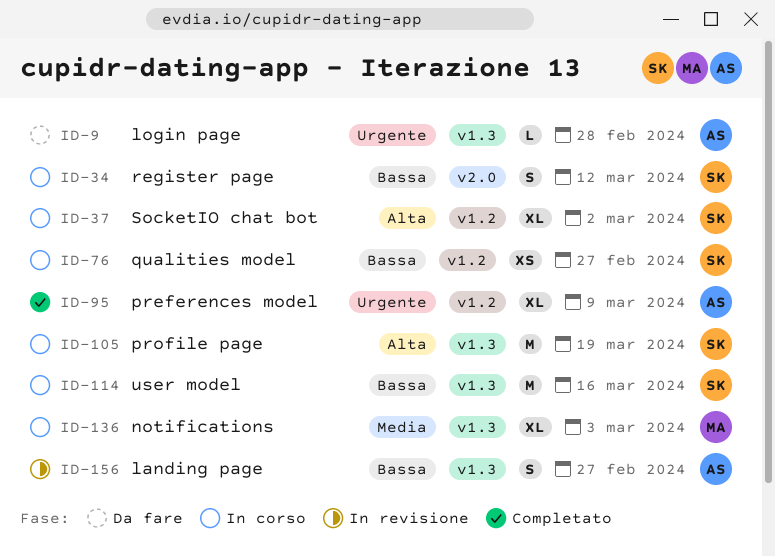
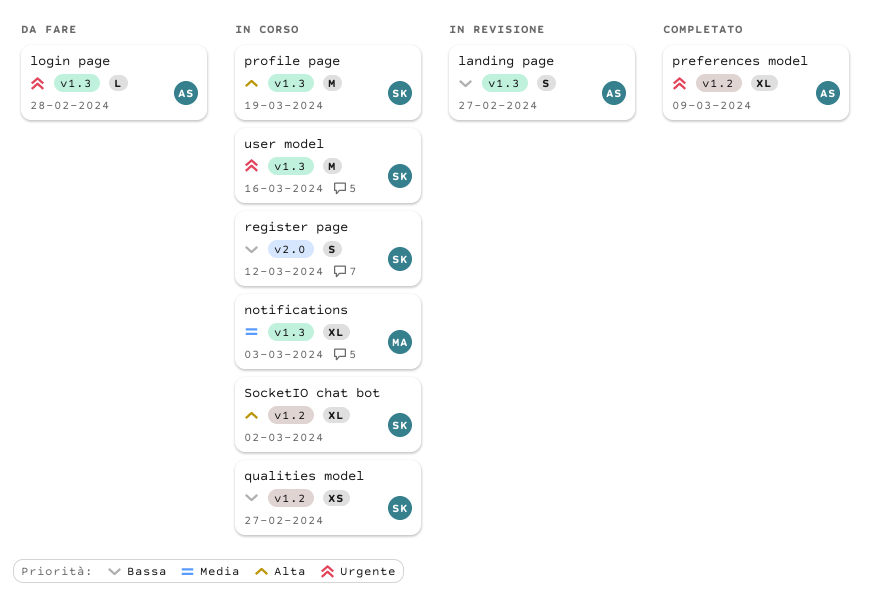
user model, priority: Bassa -> Urgente

